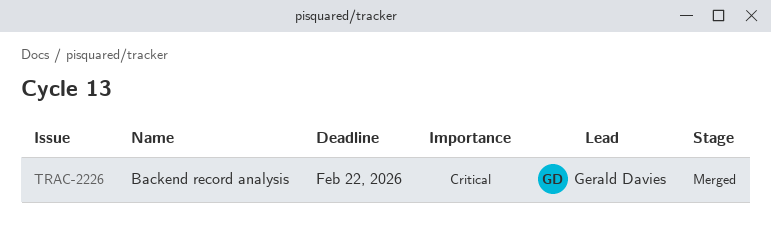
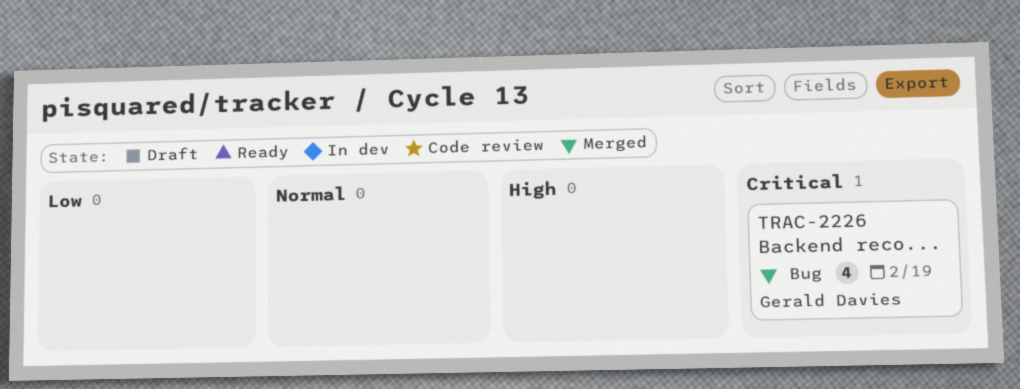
TRAC-2226, due: Feb 22 -> Feb 19

